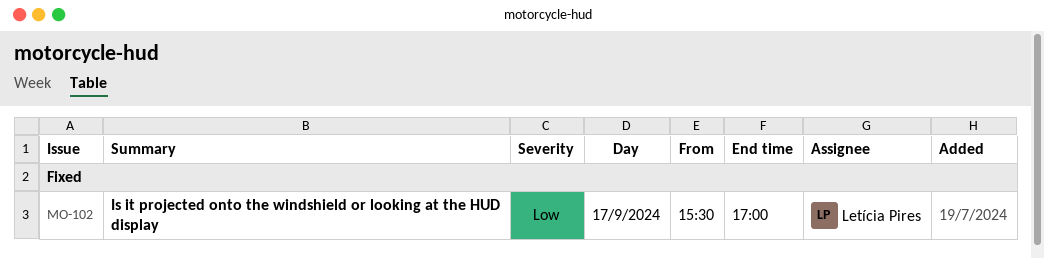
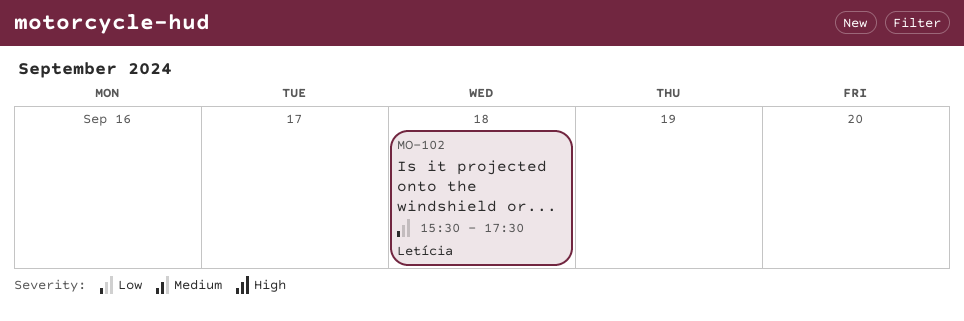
MO-102, day: Sep 17 -> Sep 18
MO-102, ends: 17:00 -> 17:30

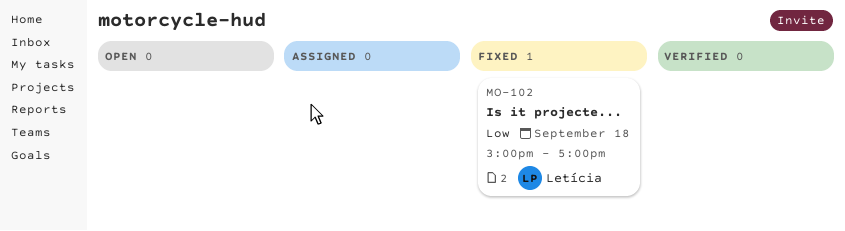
MO-102, begins: 15:30 -> 15:00
MO-102, ends: 17:30 -> 17:00

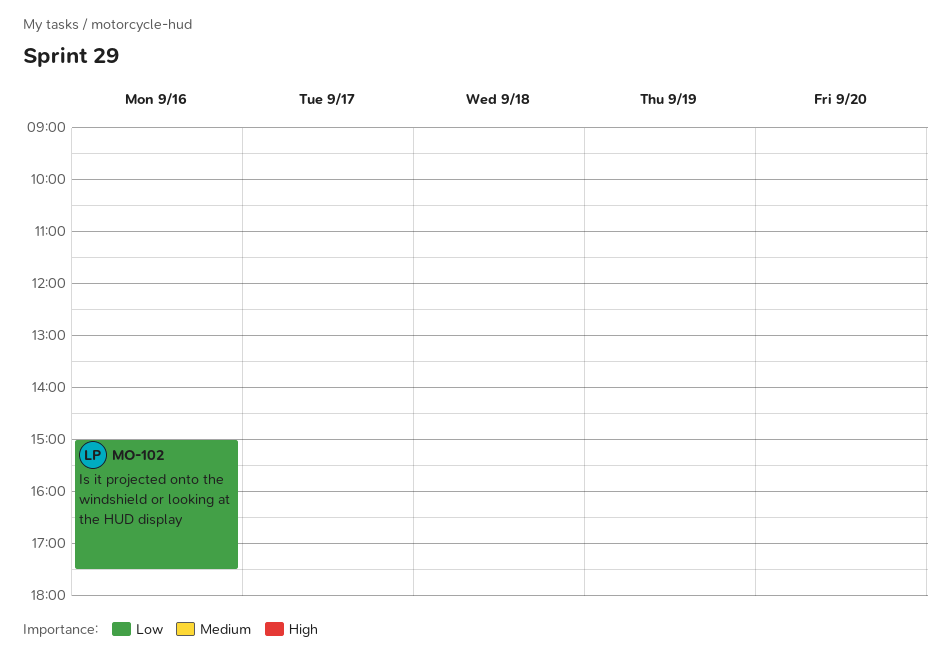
MO-102, day: Sep 18 -> Sep 16
MO-102, ends: 17:00 -> 17:30

